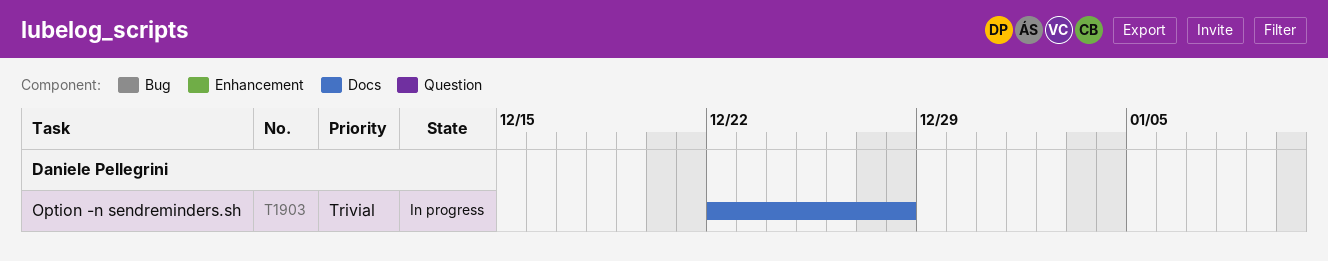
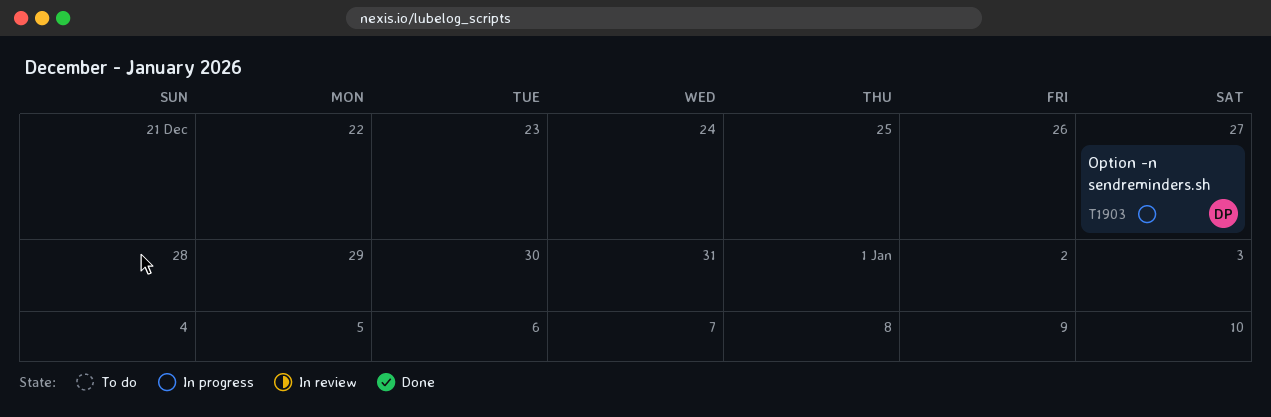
T1903, due: Dec 28 -> Dec 27

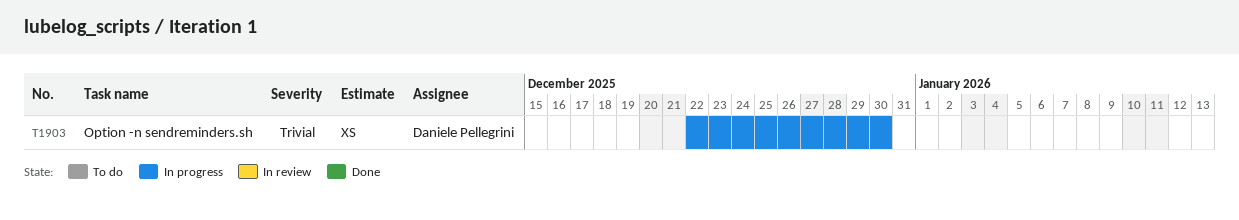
T1903, due: Dec 27 -> Dec 30

